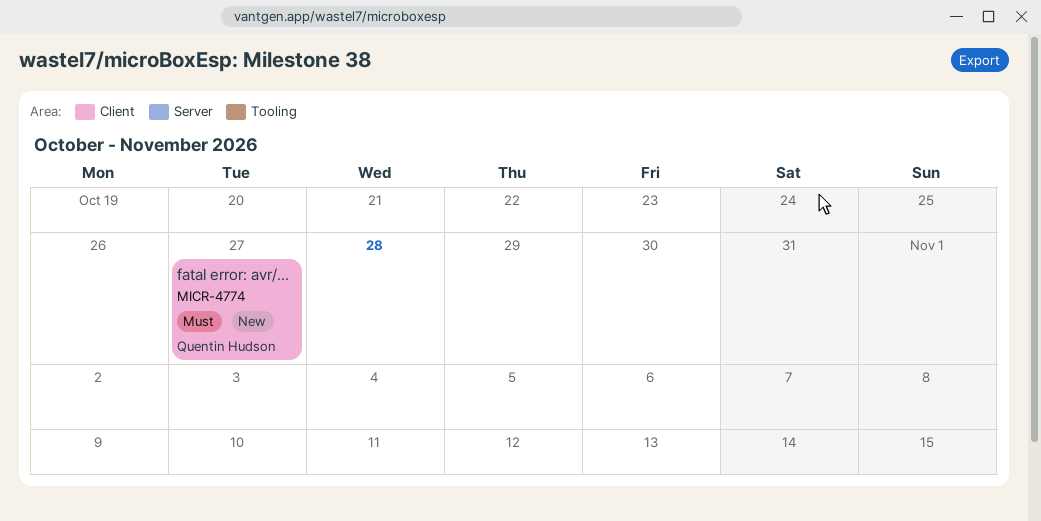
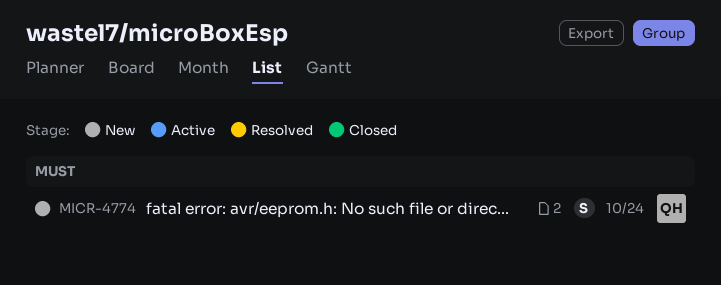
MICR-4774, due: Oct 27 -> Oct 24

